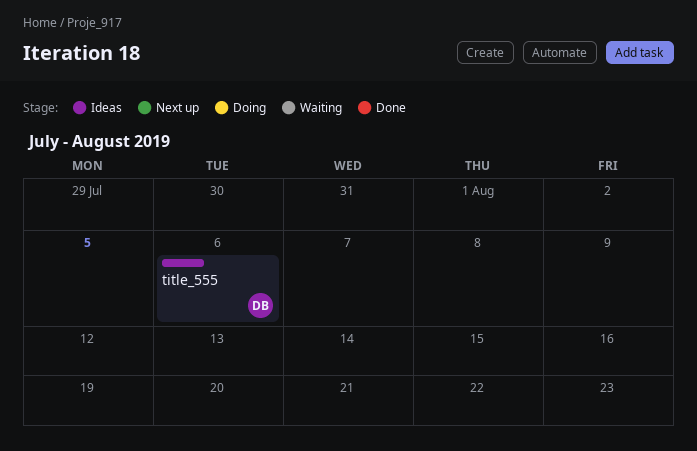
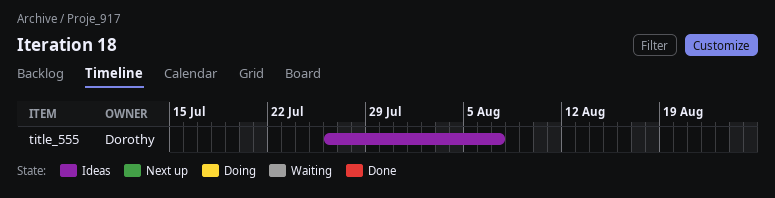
title_555, due: Aug 6 -> Aug 7

